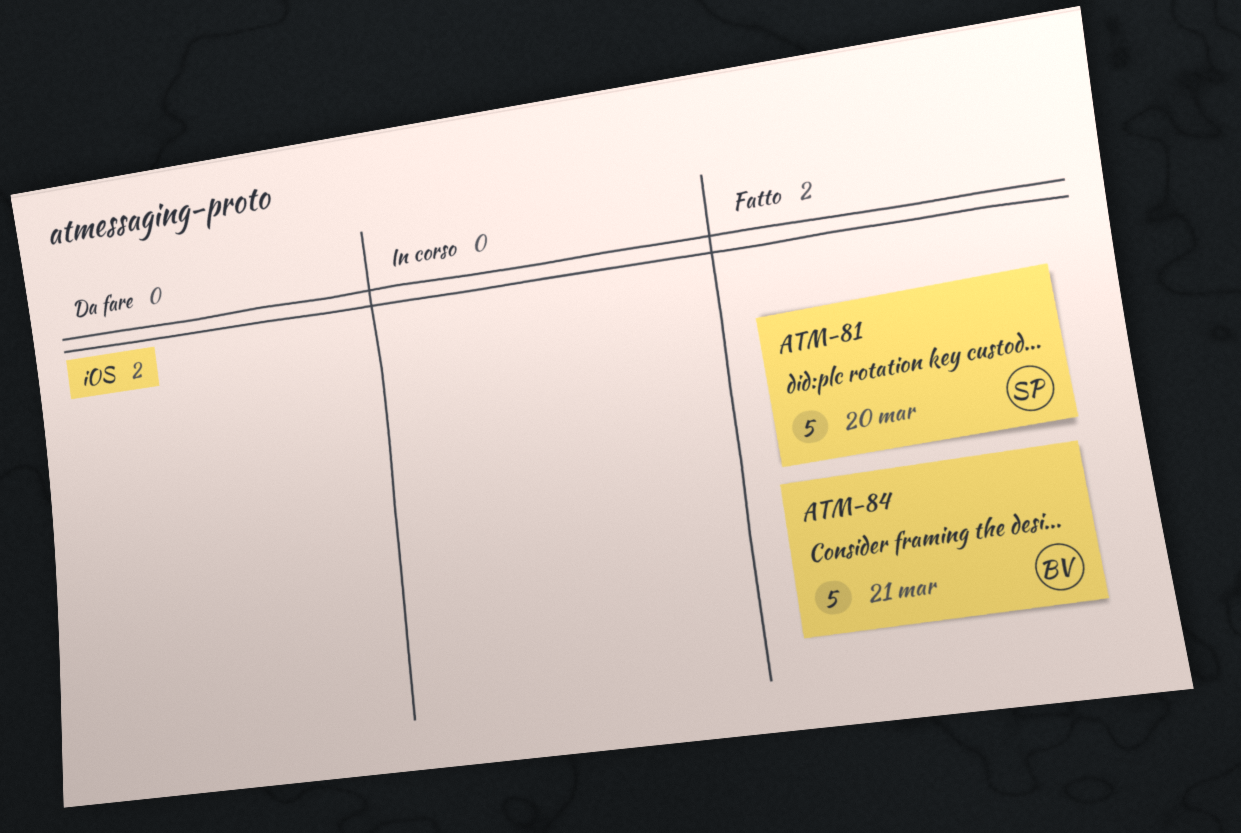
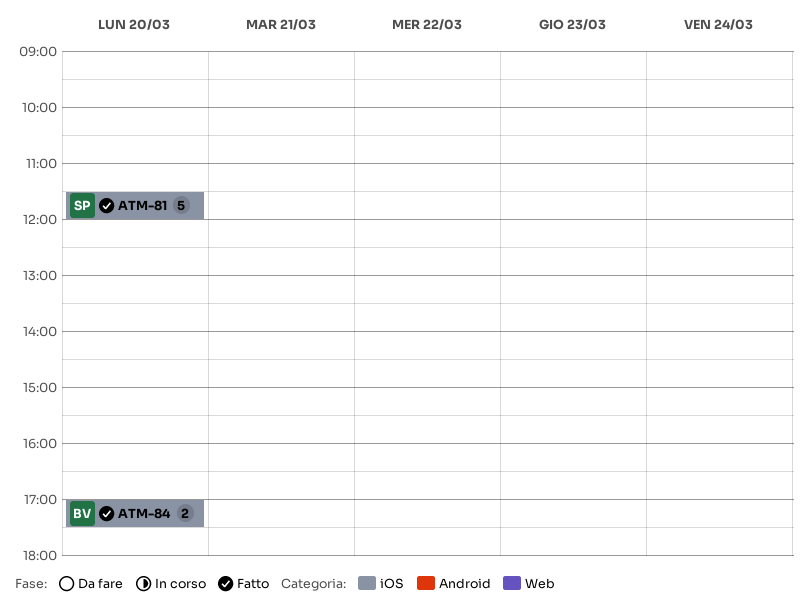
ATM-84, estimate: 5 -> 2
ATM-84, day: Mar 21 -> Mar 20

